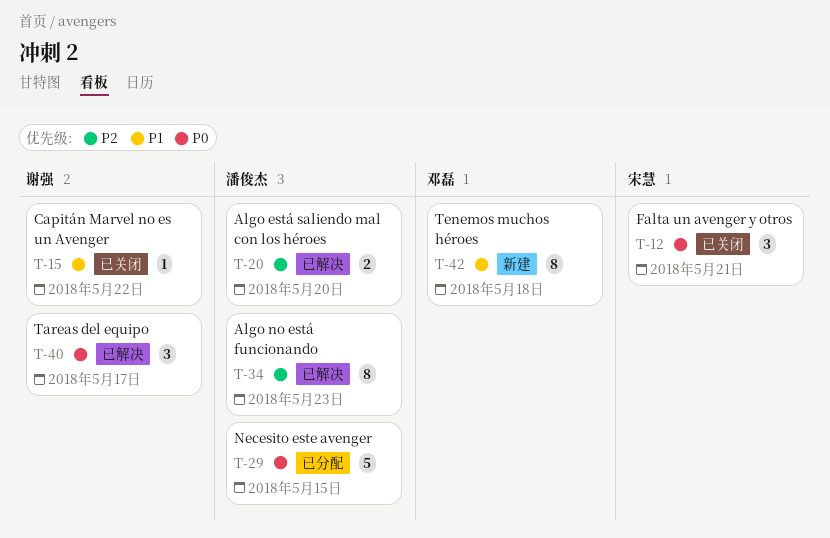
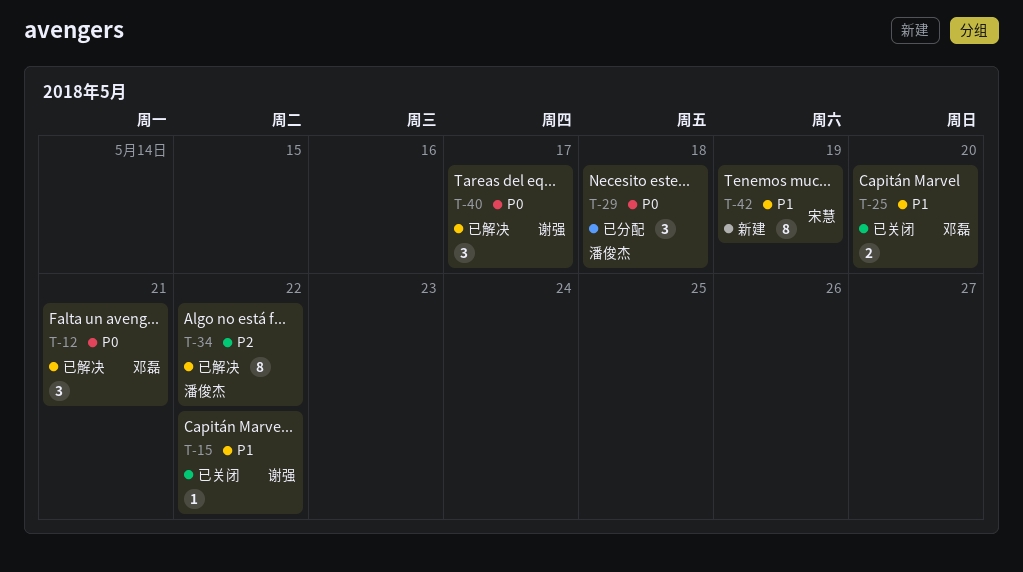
T-12, status: 已关闭 -> 已解决
T-12, owner: 宋慧 -> 邓磊
T-20: present -> none
T-25: none -> present
T-29, estimate: 5 -> 3
T-29, due: May 15 -> May 18
T-34, due: May 23 -> May 22
T-42, owner: 邓磊 -> 宋慧
T-42, due: May 18 -> May 19

